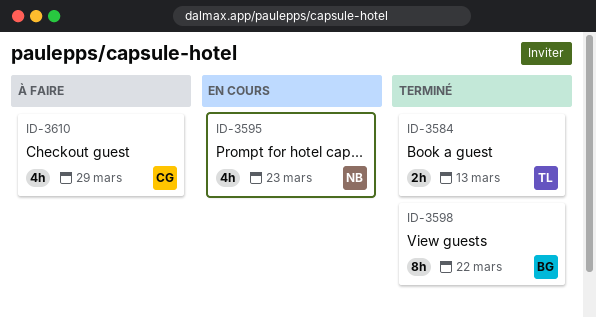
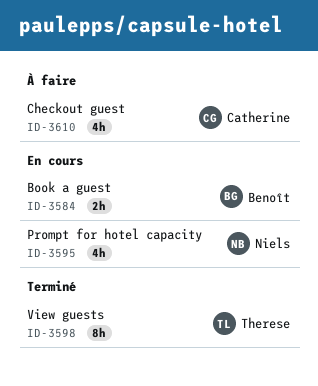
ID-3584, status: Terminé -> En cours
ID-3584, owner: Therese -> Benoît
ID-3598, owner: Benoît -> Therese

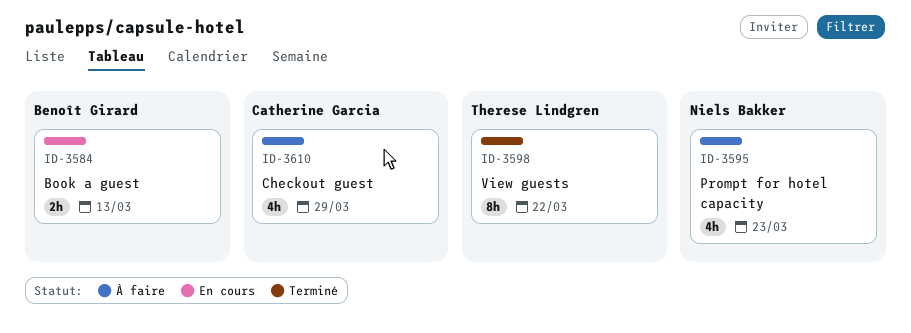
ID-3595, status: En cours -> À faire

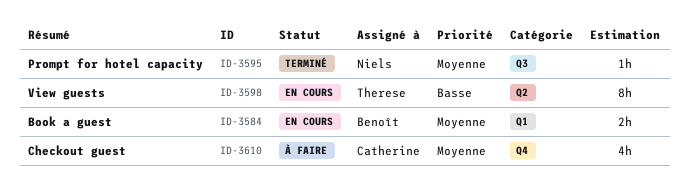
ID-3595, status: À faire -> Terminé
ID-3595, estimate: 4h -> 1h
ID-3598, status: Terminé -> En cours

